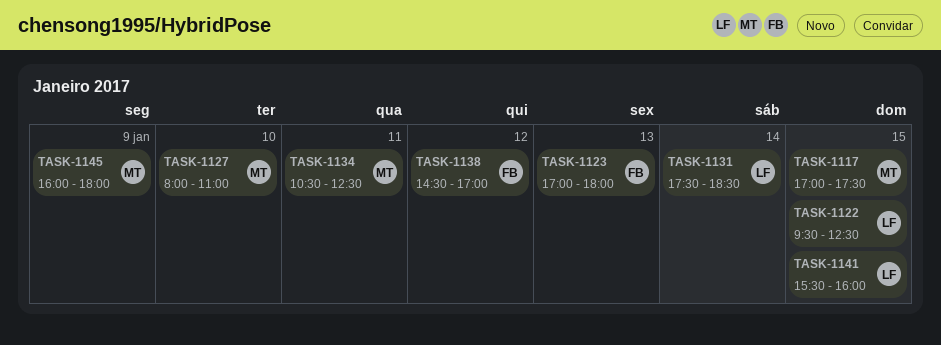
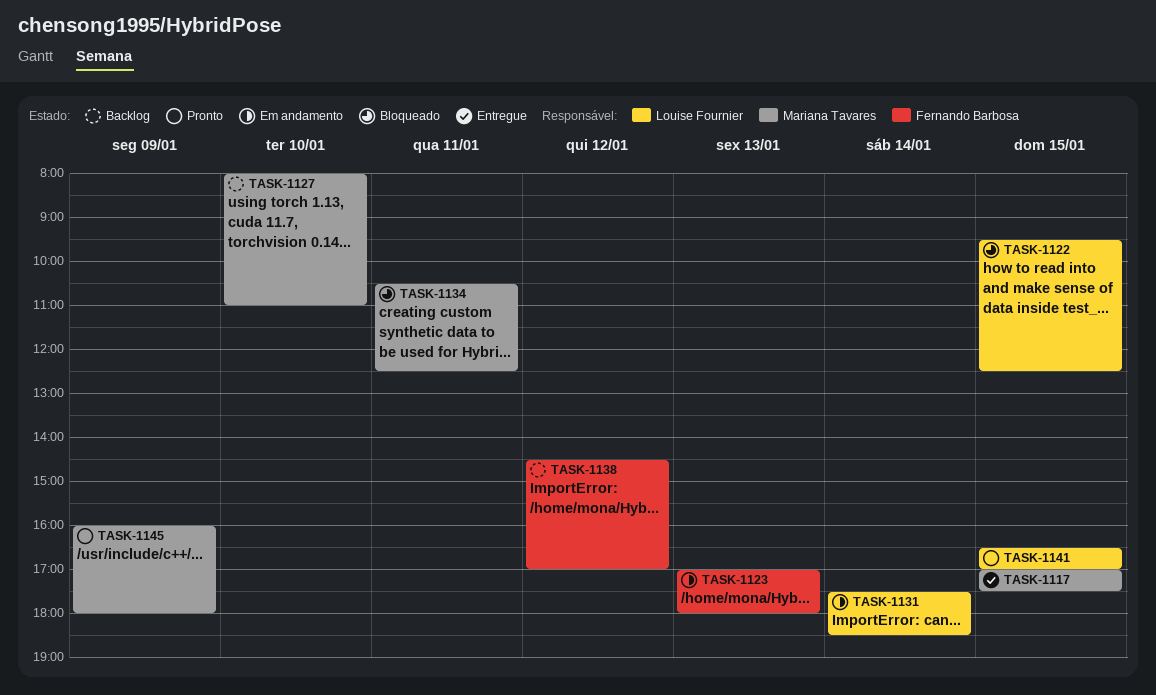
TASK-1141, begins: 15:30 -> 16:30
TASK-1141, ends: 16:00 -> 17:00

